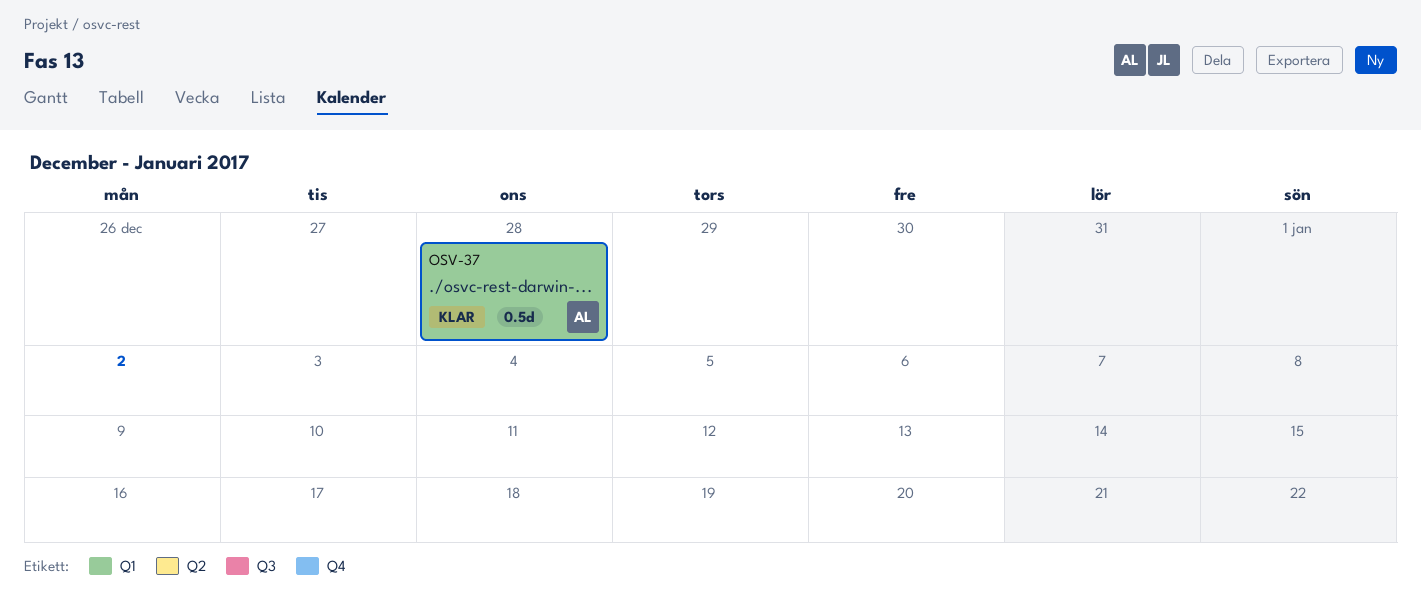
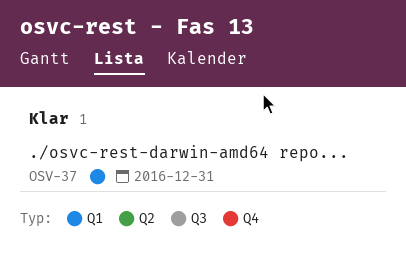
OSV-37, due: Dec 28 -> Dec 31

